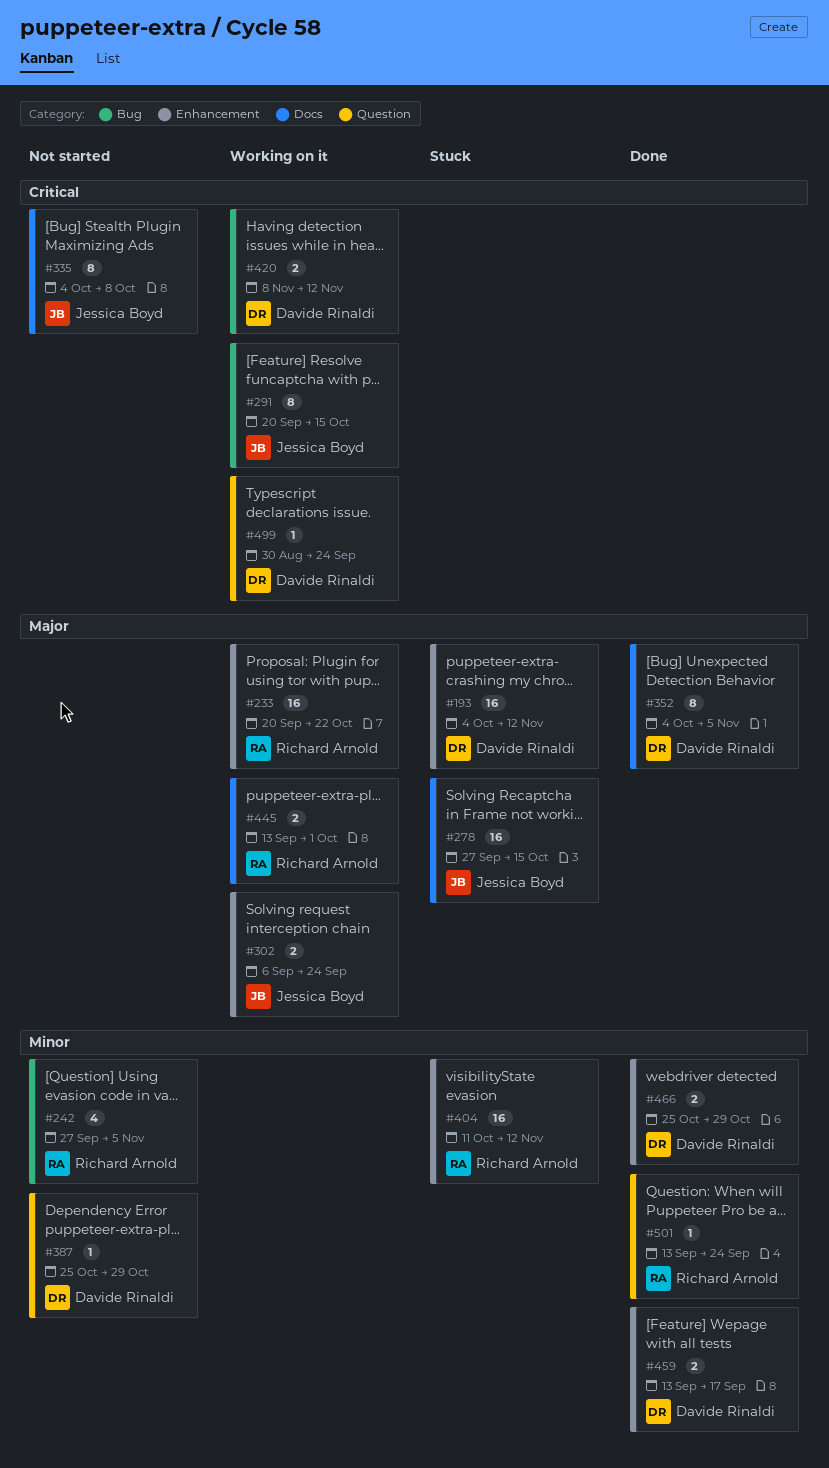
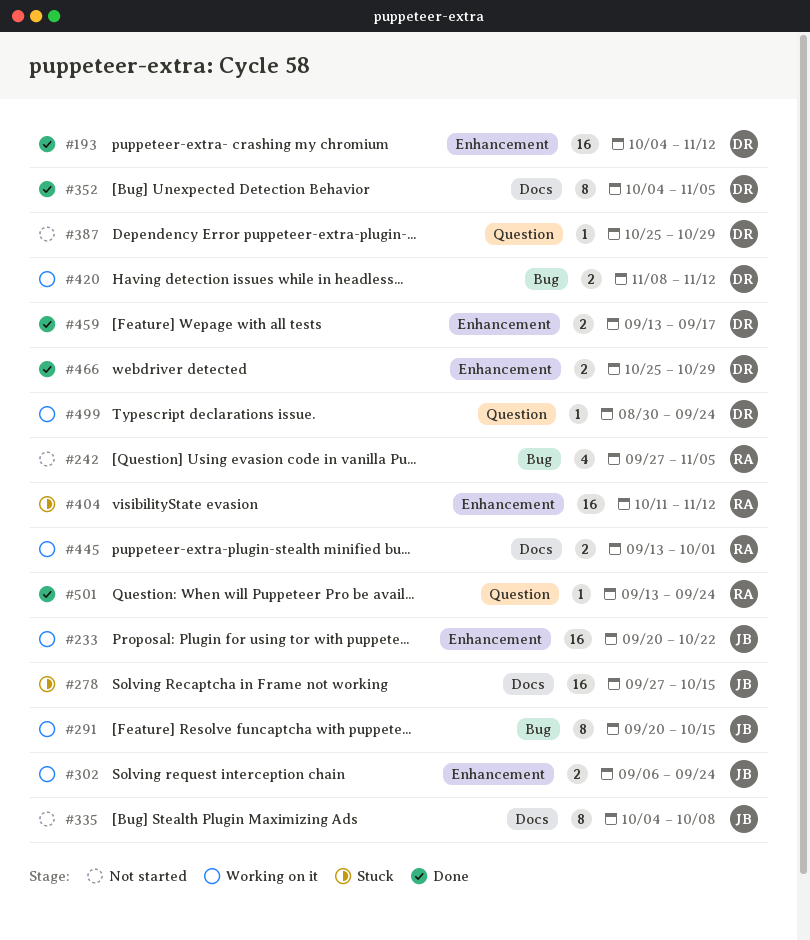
#193, status: Stuck -> Done
#233, owner: Richard Arnold -> Jessica Boyd

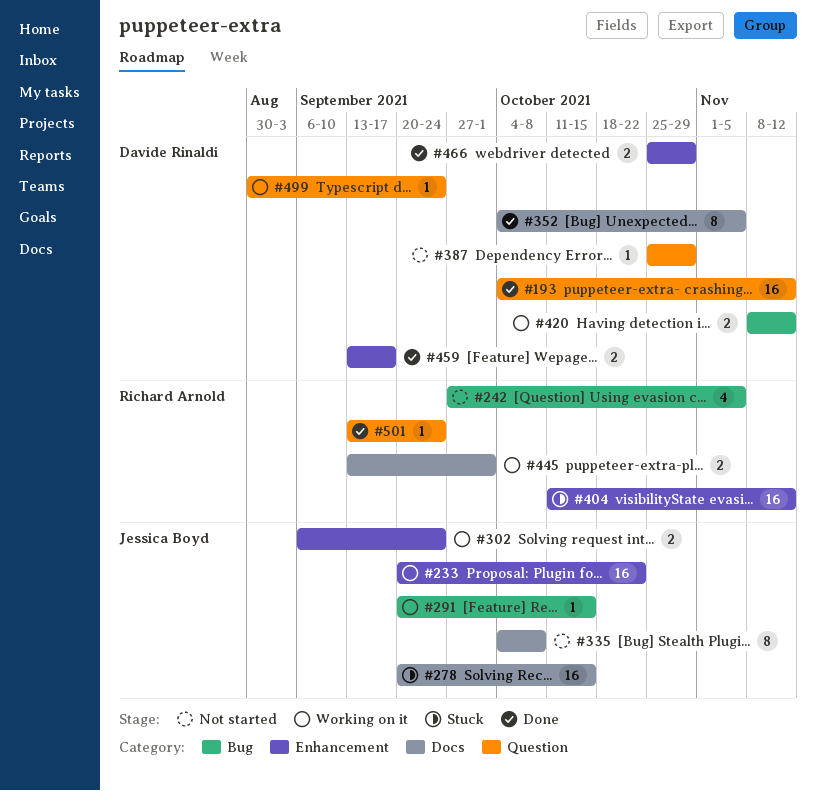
#193, label: Enhancement -> Question
#278, start: Sep 27 -> Sep 20
#291, estimate: 8 -> 1

